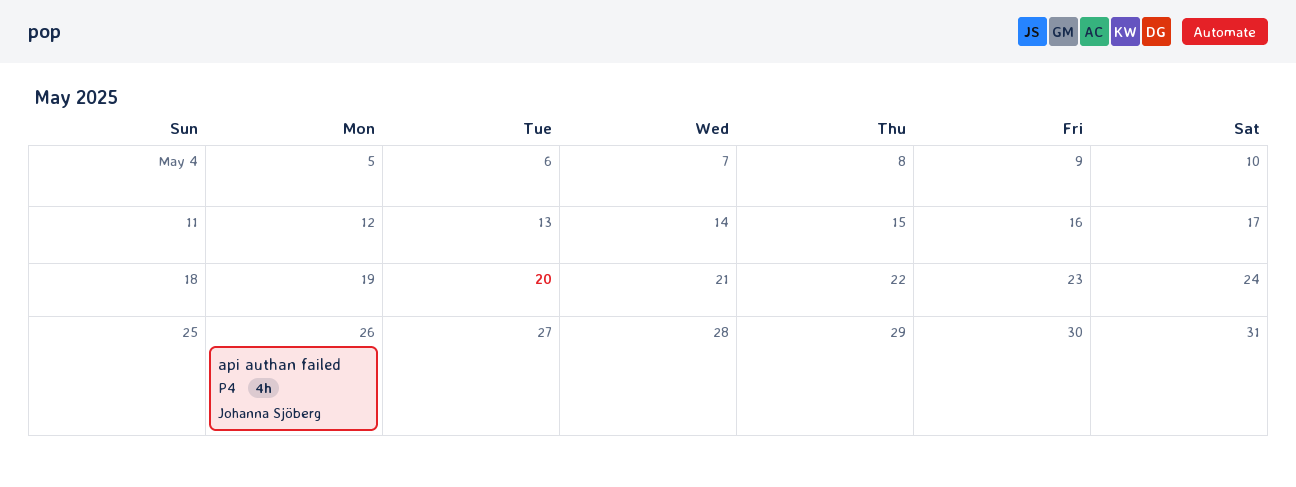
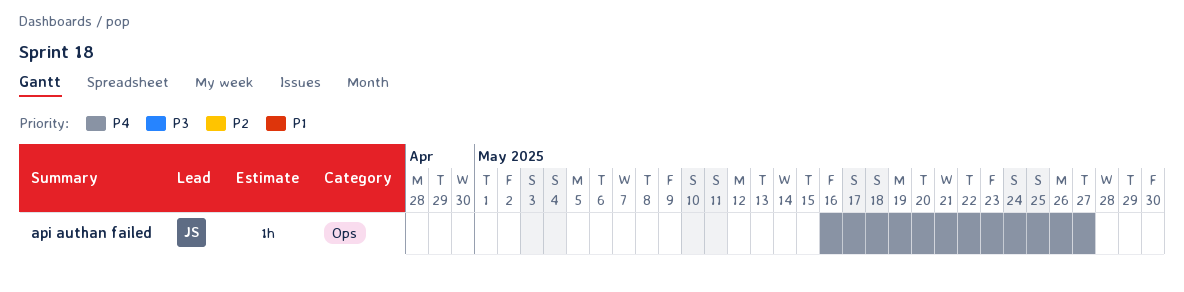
api authan failed, estimate: 4h -> 1h
api authan failed, due: May 26 -> May 27

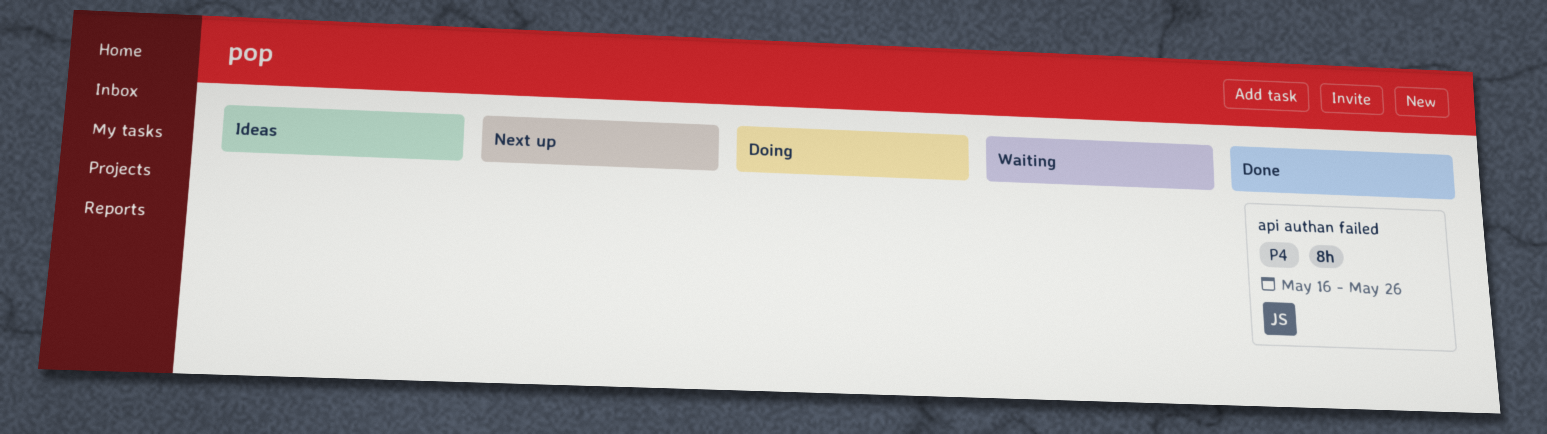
api authan failed, estimate: 1h -> 8h
api authan failed, due: May 27 -> May 26

